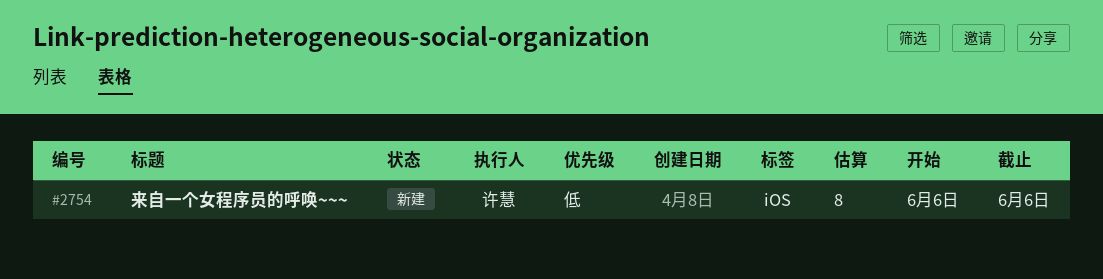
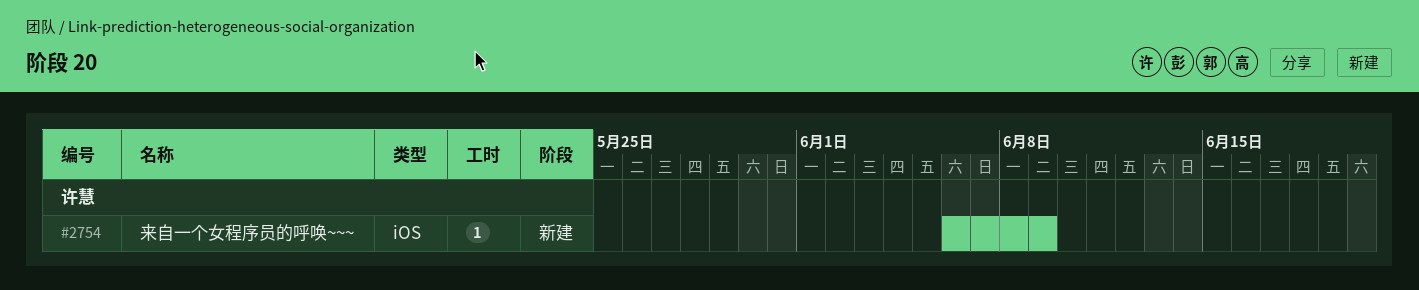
#2754, estimate: 8 -> 1
#2754, due: Jun 6 -> Jun 9

